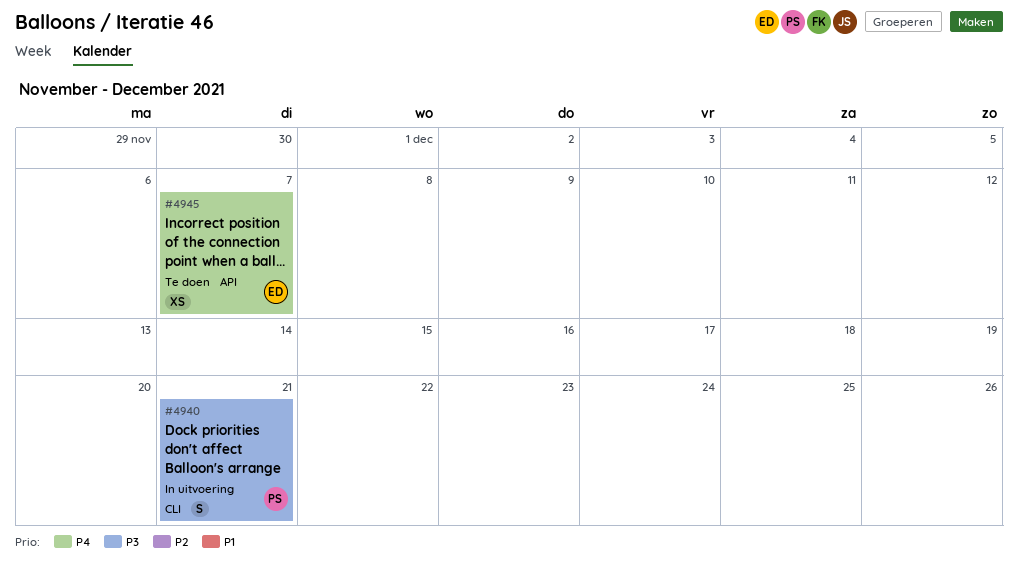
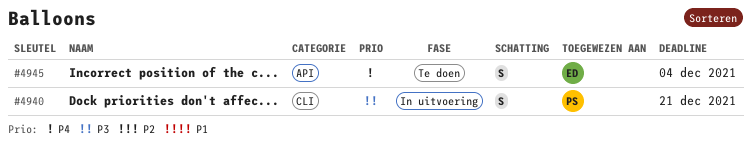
#4945, estimate: XS -> S
#4945, due: Dec 7 -> Dec 4

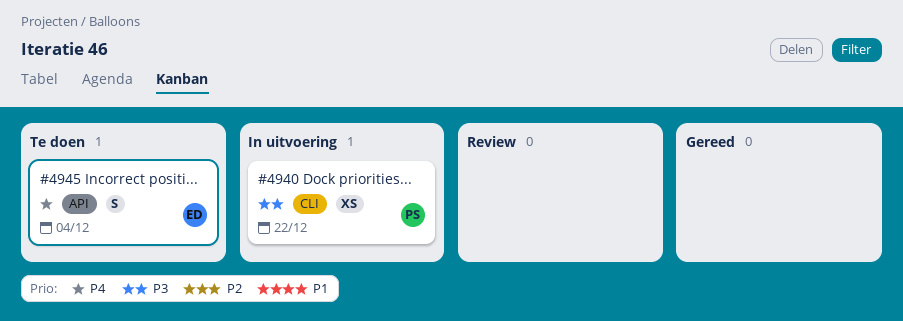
#4940, estimate: S -> XS
#4940, due: Dec 21 -> Dec 22

